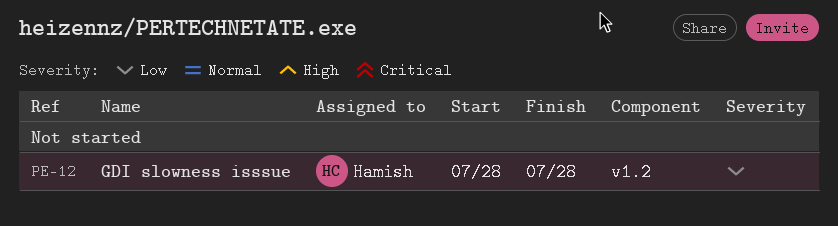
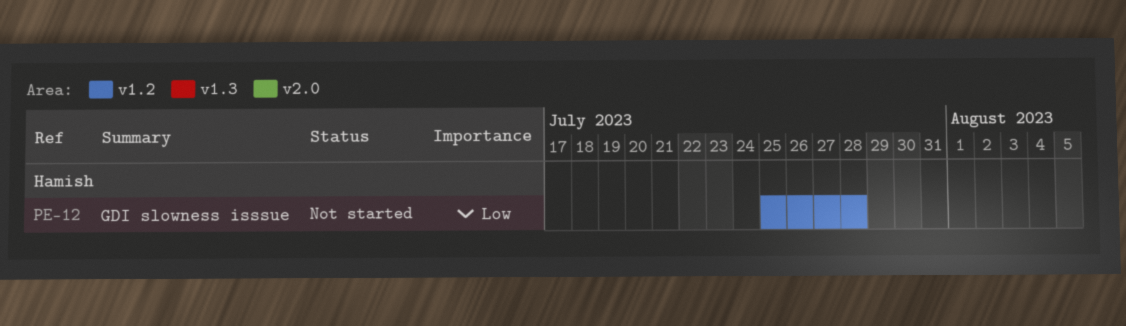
PE-12, start: Jul 28 -> Jul 25

